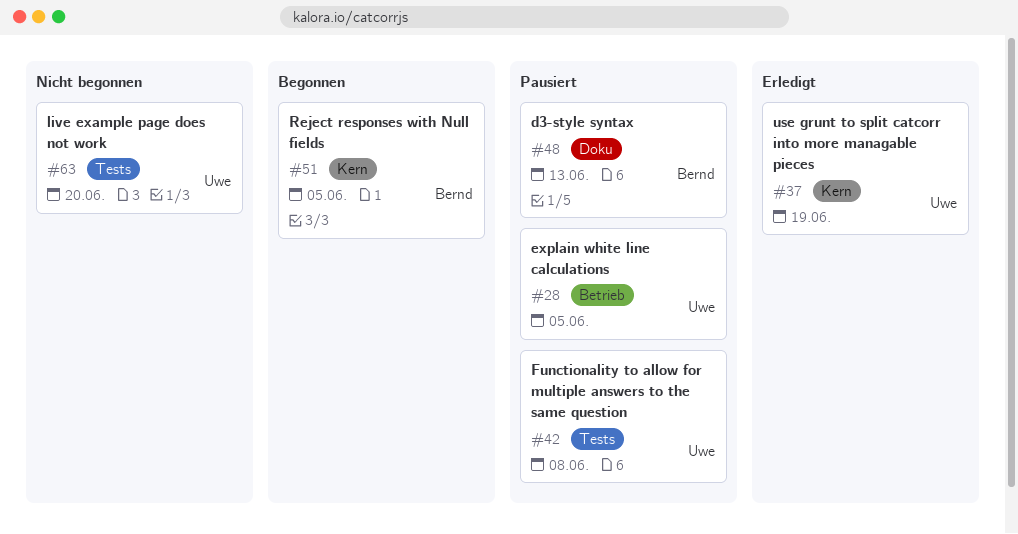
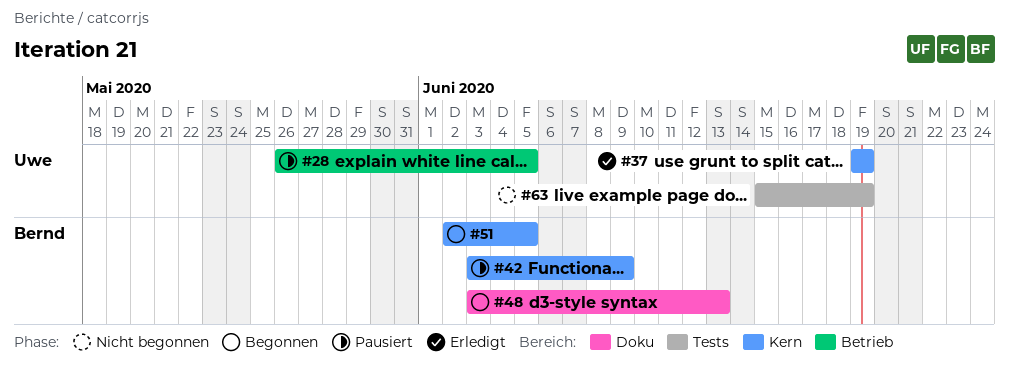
#42, owner: Uwe -> Bernd
#42, label: Tests -> Kern
#42, due: Jun 8 -> Jun 9
#48, status: Pausiert -> Begonnen
#63, due: Jun 20 -> Jun 19

